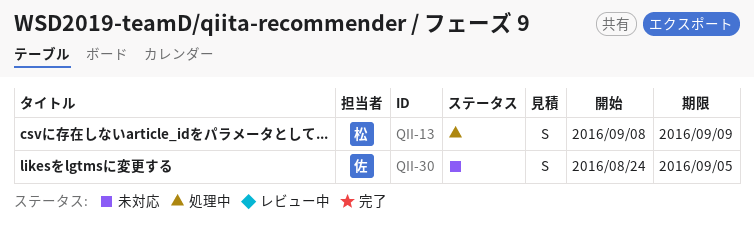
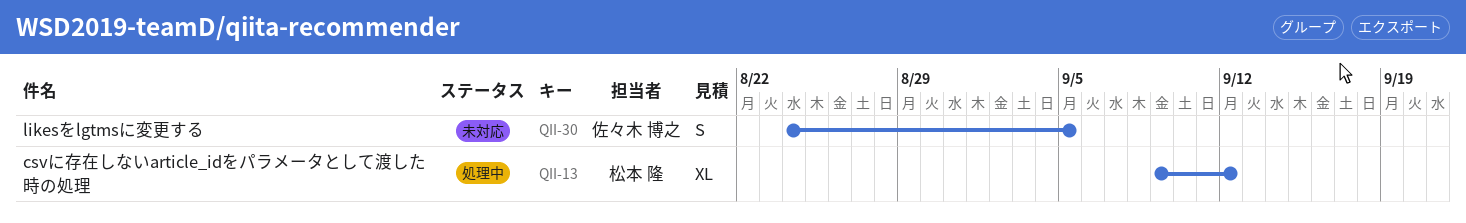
QII-13, estimate: S -> XL
QII-13, start: Sep 8 -> Sep 9
QII-13, due: Sep 9 -> Sep 12

